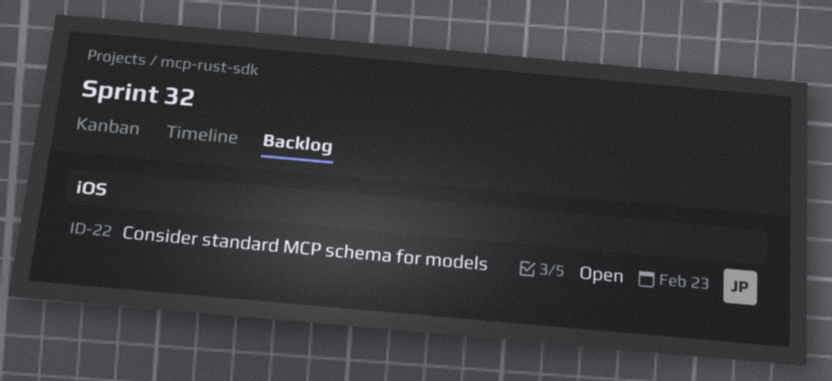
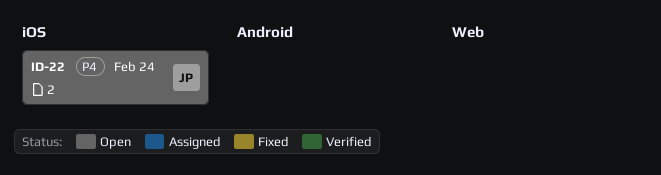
ID-22, due: Feb 23 -> Feb 24

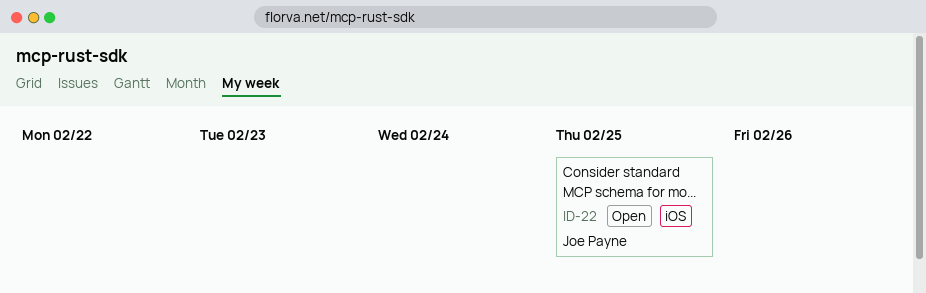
ID-22, due: Feb 24 -> Feb 25

